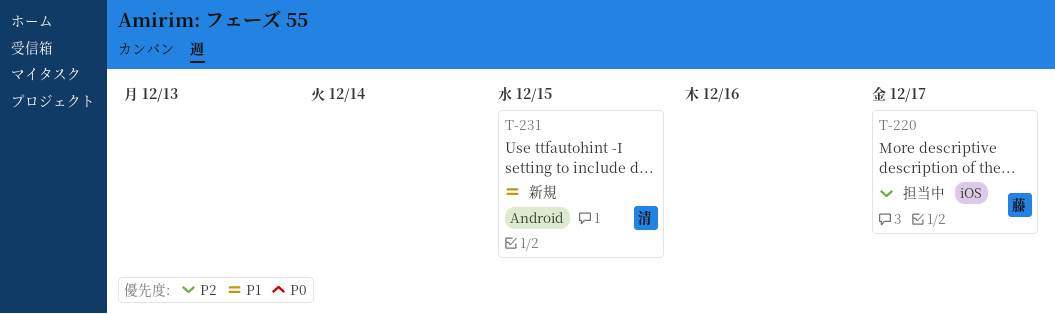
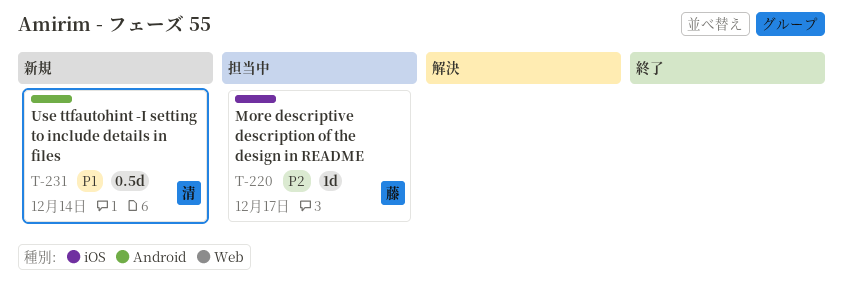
T-231, due: Dec 15 -> Dec 14

